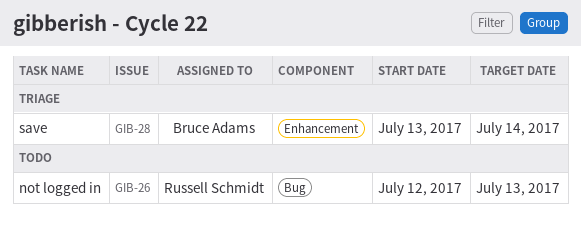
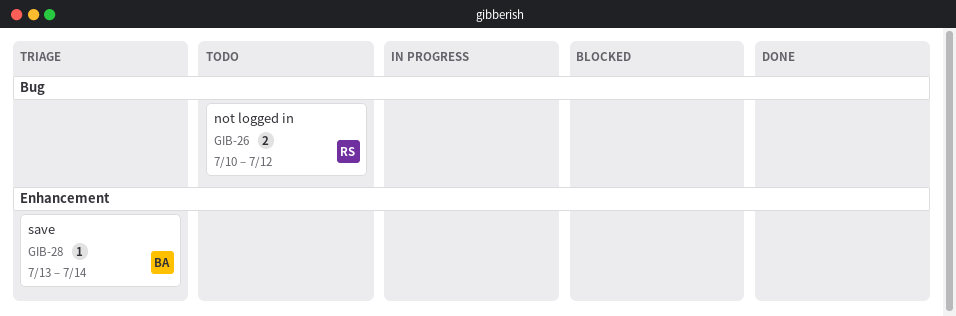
GIB-26, start: Jul 12 -> Jul 10
GIB-26, due: Jul 13 -> Jul 12

